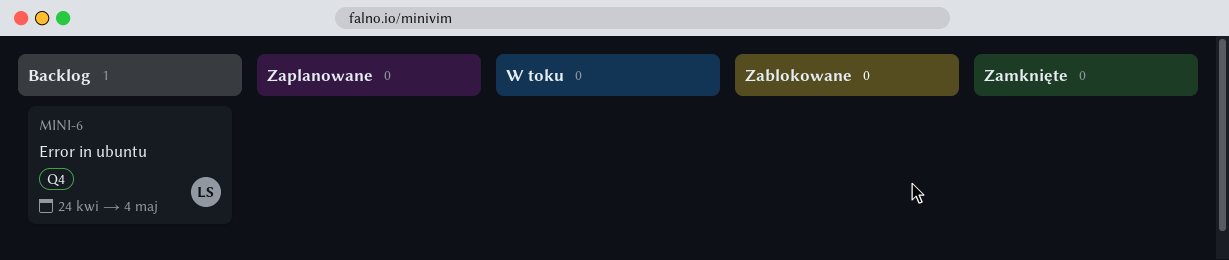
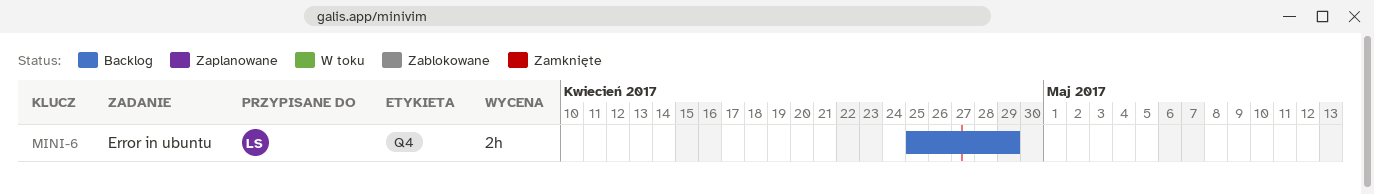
MINI-6, start: Apr 24 -> Apr 25
MINI-6, due: May 4 -> Apr 29

